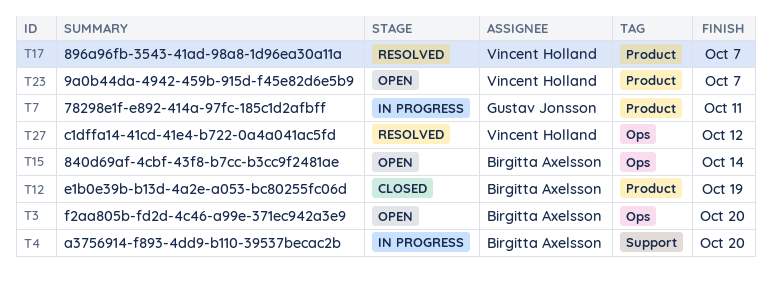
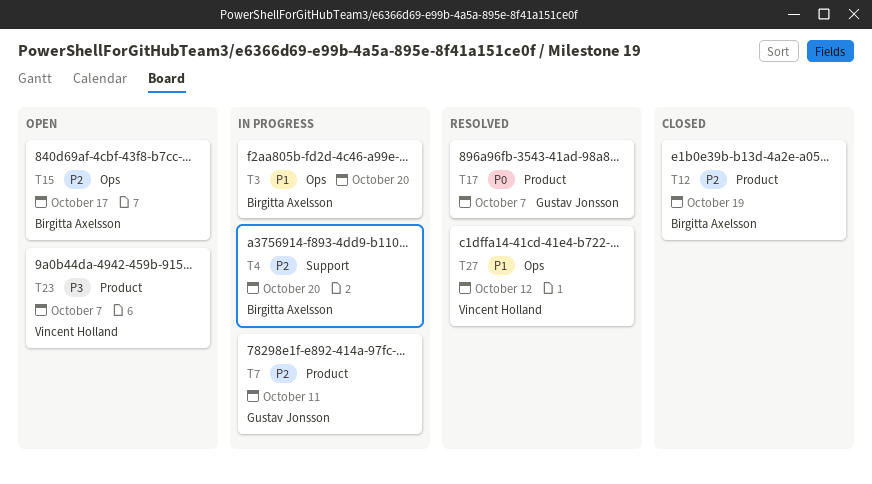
T3, status: Open -> In progress
T15, due: Oct 14 -> Oct 17
T17, owner: Vincent Holland -> Gustav Jonsson

